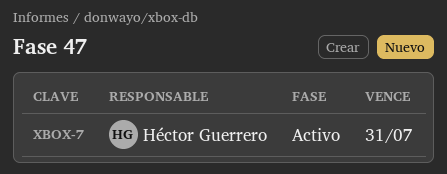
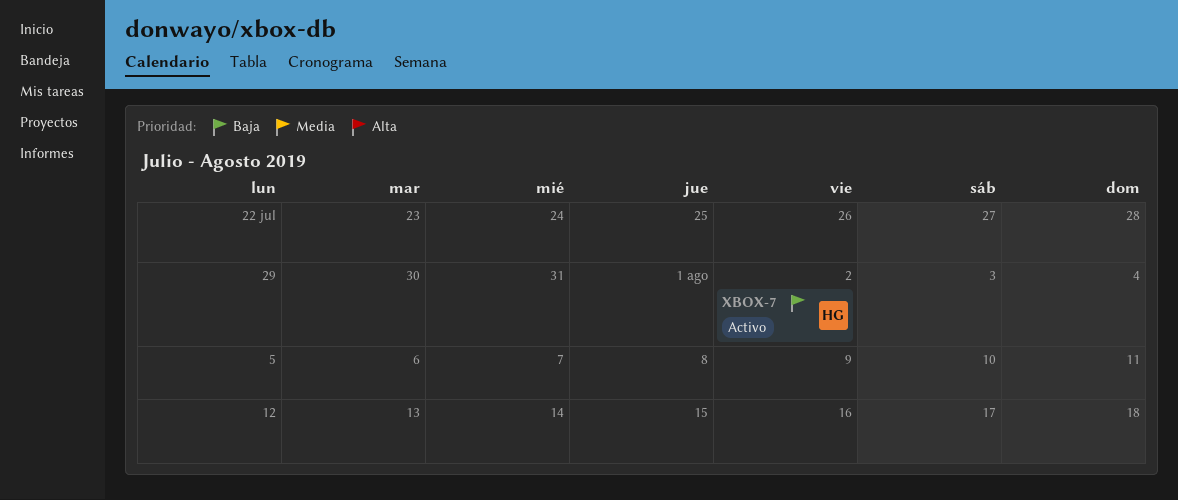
XBOX-7, due: Jul 31 -> Aug 2

